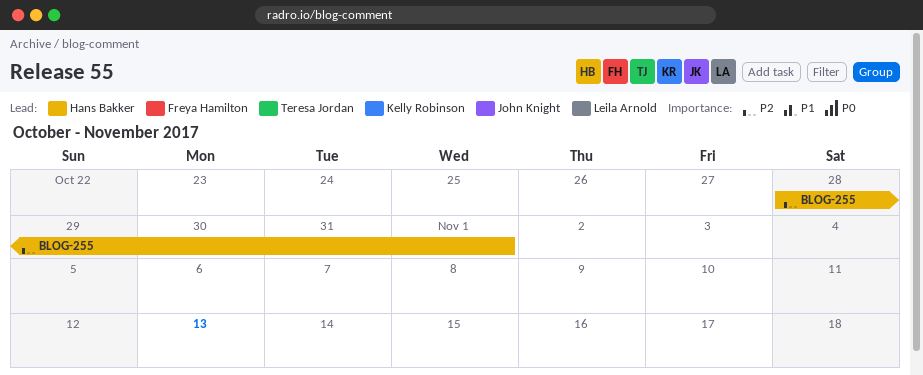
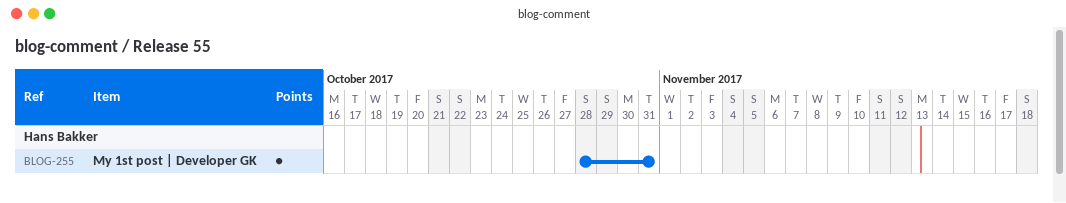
BLOG-255, due: Nov 1 -> Oct 31

